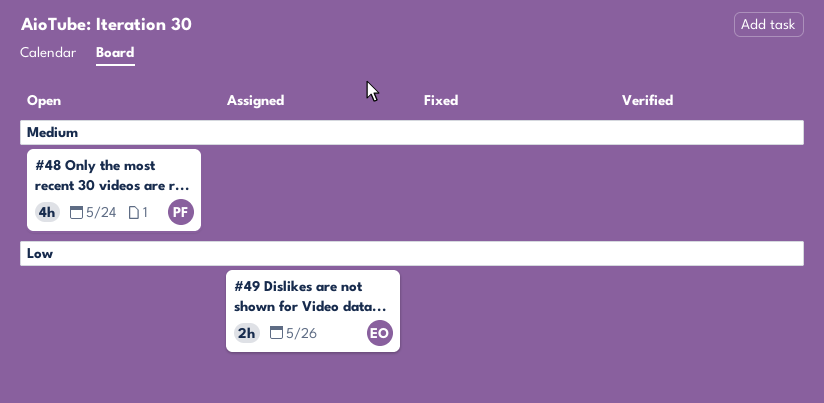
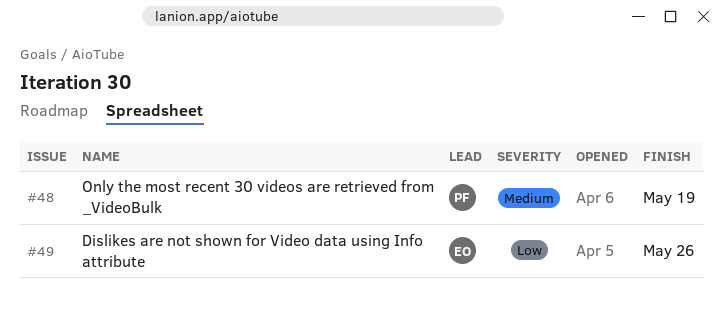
#48, due: May 24 -> May 19

